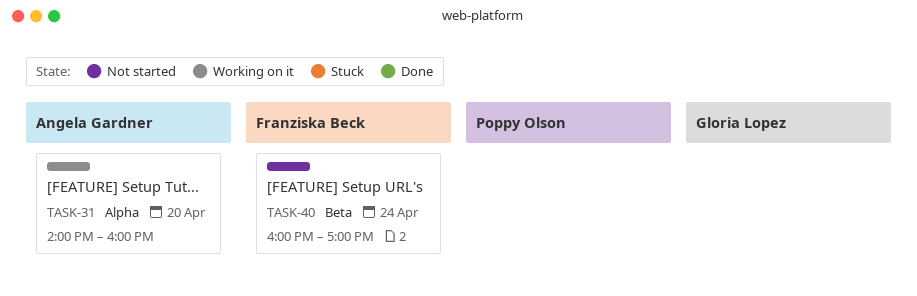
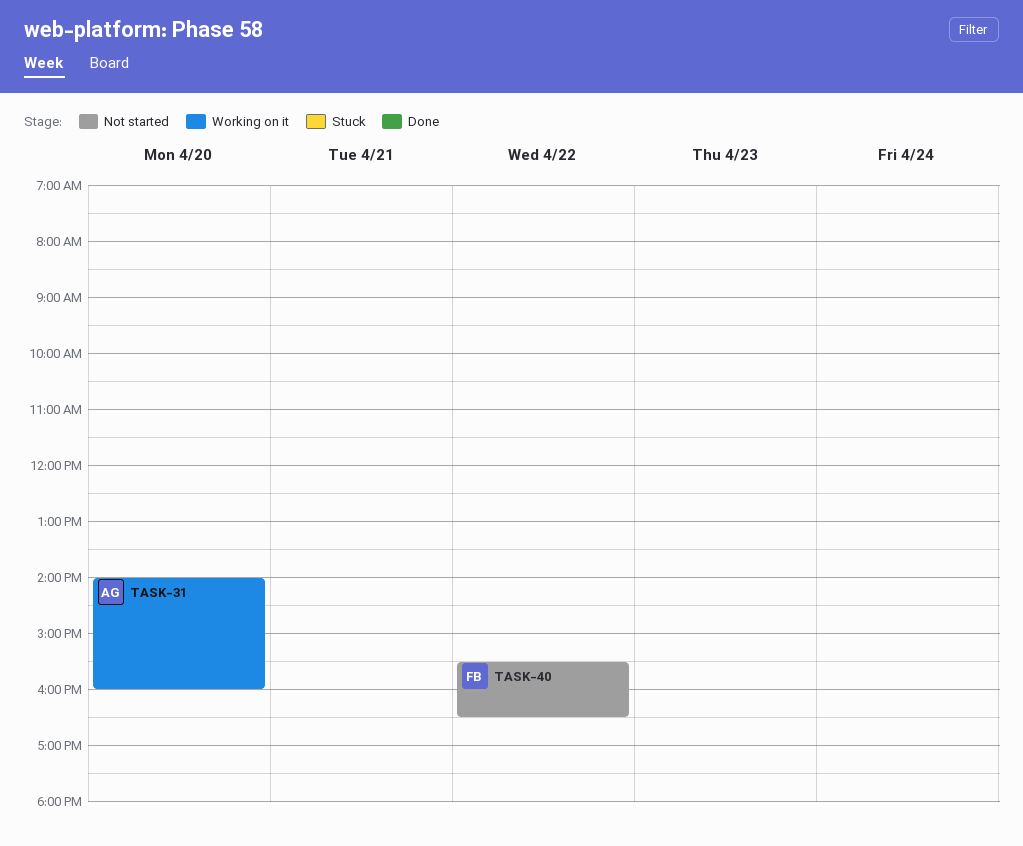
TASK-40, day: Apr 24 -> Apr 22
TASK-40, begins: 16:00 -> 15:30
TASK-40, ends: 17:00 -> 16:30

